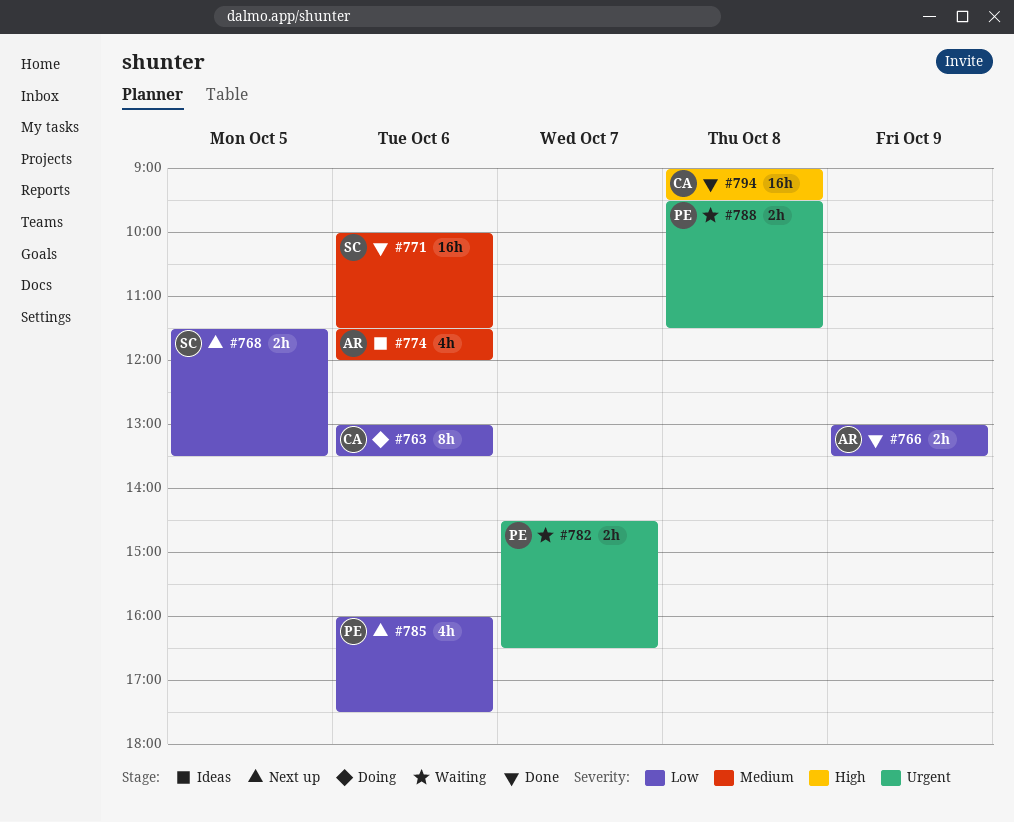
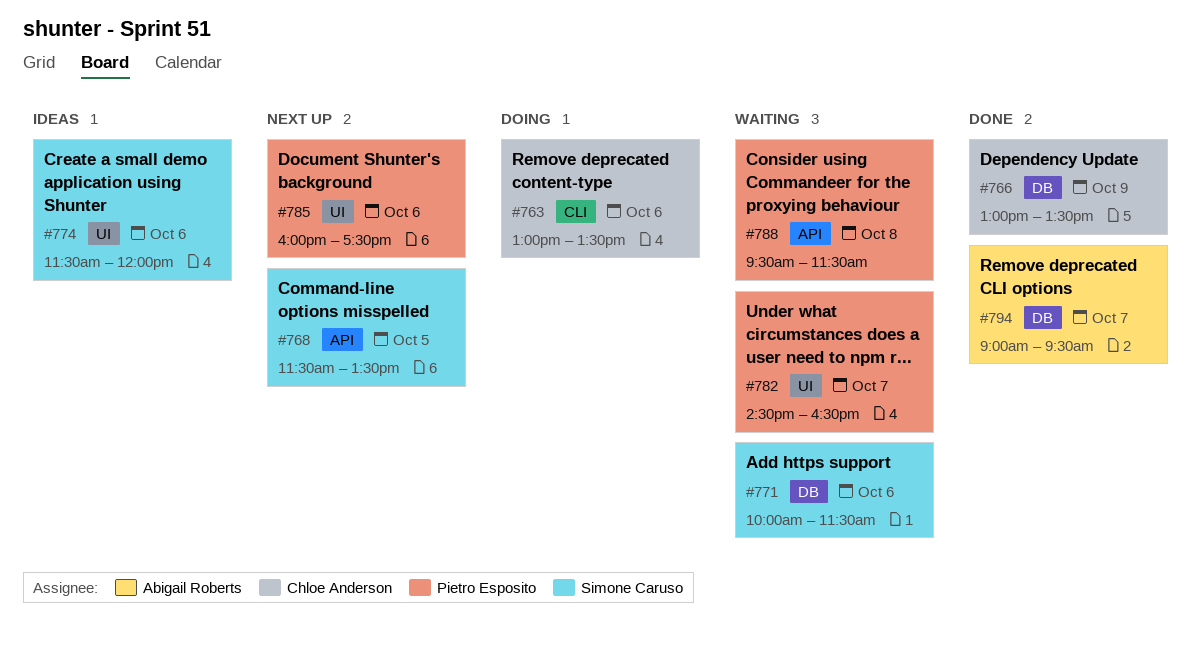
#766, owner: Abigail Roberts -> Chloe Anderson
#771, status: Done -> Waiting
#774, owner: Abigail Roberts -> Simone Caruso
#794, owner: Chloe Anderson -> Abigail Roberts
#794, day: Oct 8 -> Oct 7

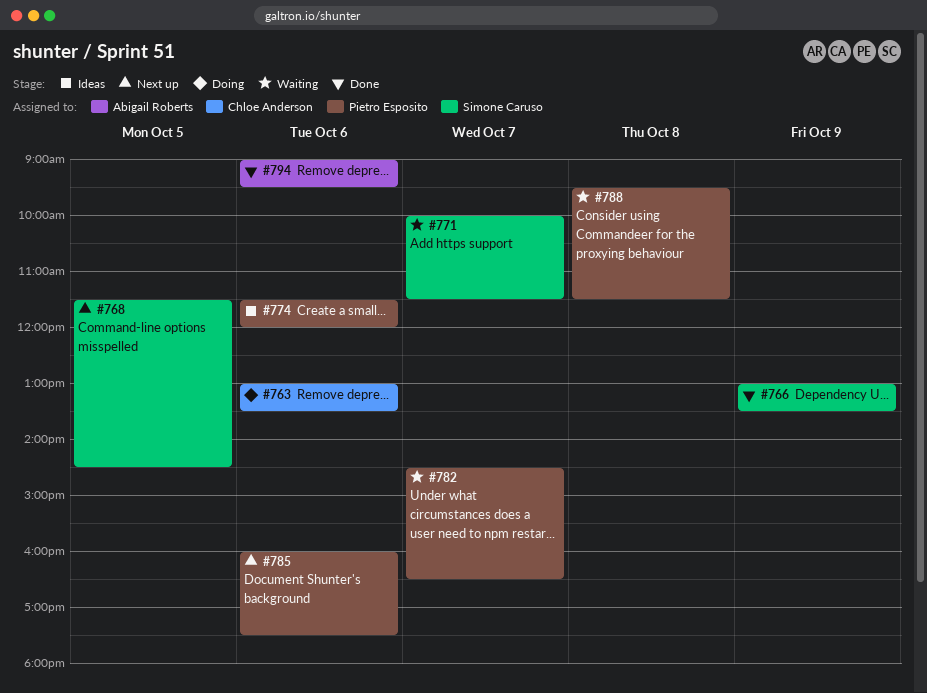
#766, owner: Chloe Anderson -> Simone Caruso
#768, ends: 13:30 -> 14:30
#771, day: Oct 6 -> Oct 7
#774, owner: Simone Caruso -> Pietro Esposito
#794, day: Oct 7 -> Oct 6

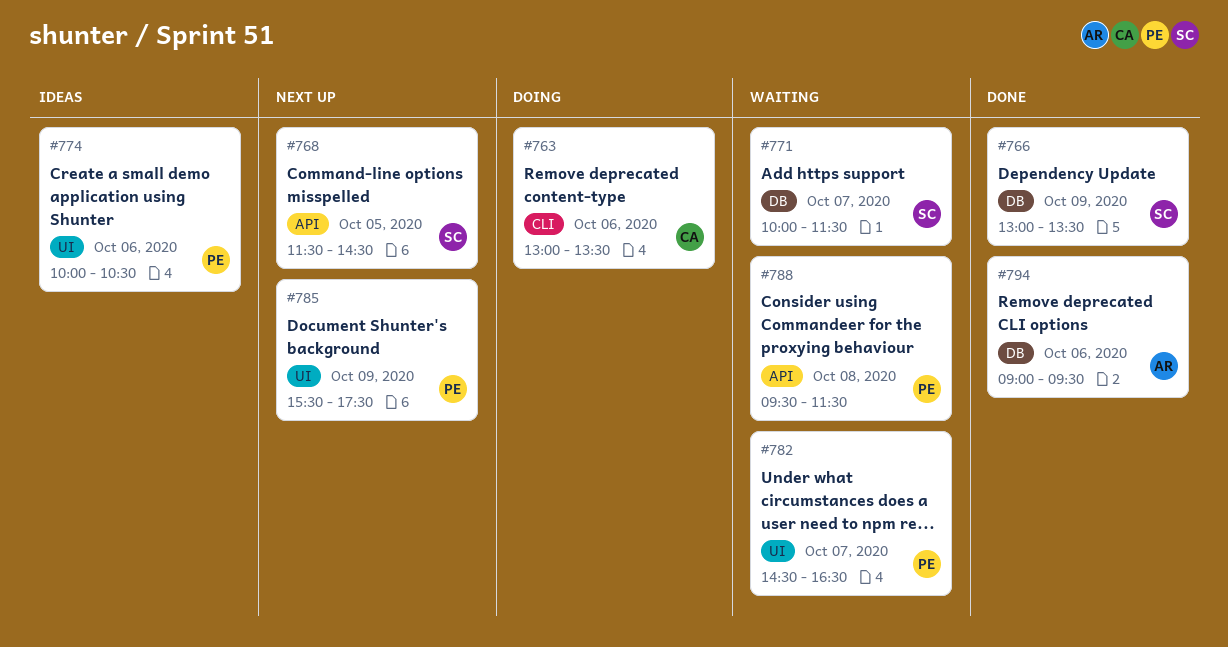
#774, begins: 11:30 -> 10:00
#774, ends: 12:00 -> 10:30
#785, day: Oct 6 -> Oct 9
#785, begins: 16:00 -> 15:30

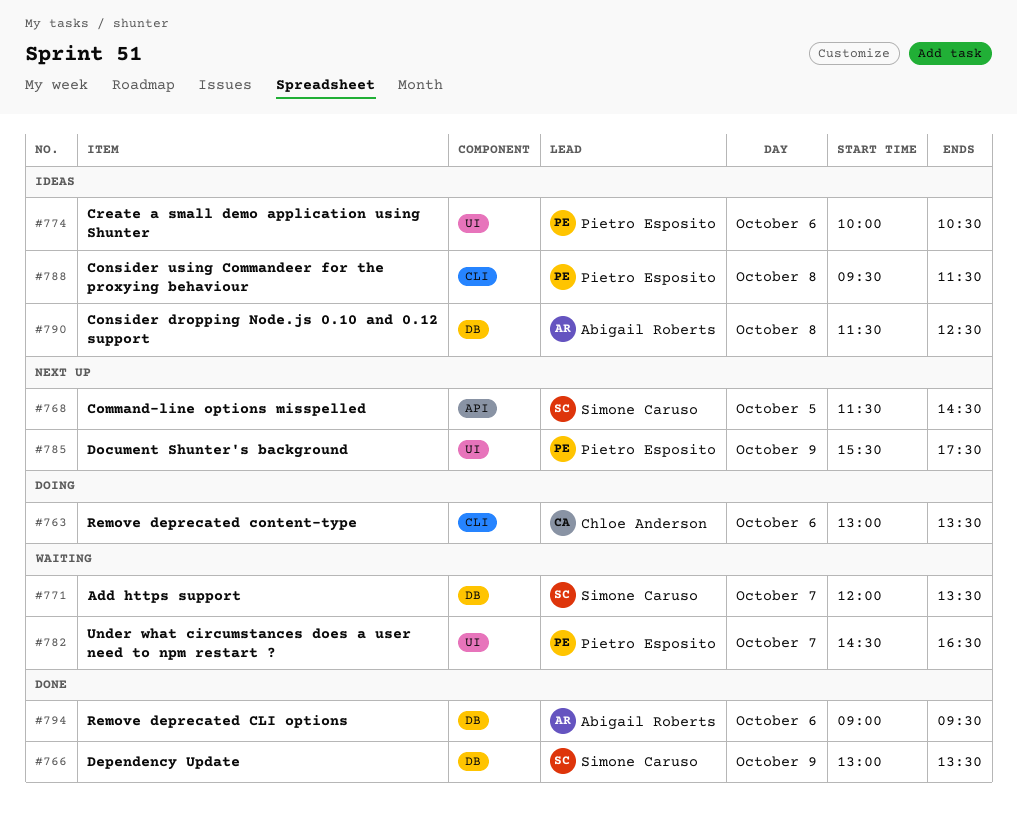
#771, begins: 10:00 -> 12:00
#771, ends: 11:30 -> 13:30
#788, status: Waiting -> Ideas
#788, label: API -> CLI
#790: none -> present

